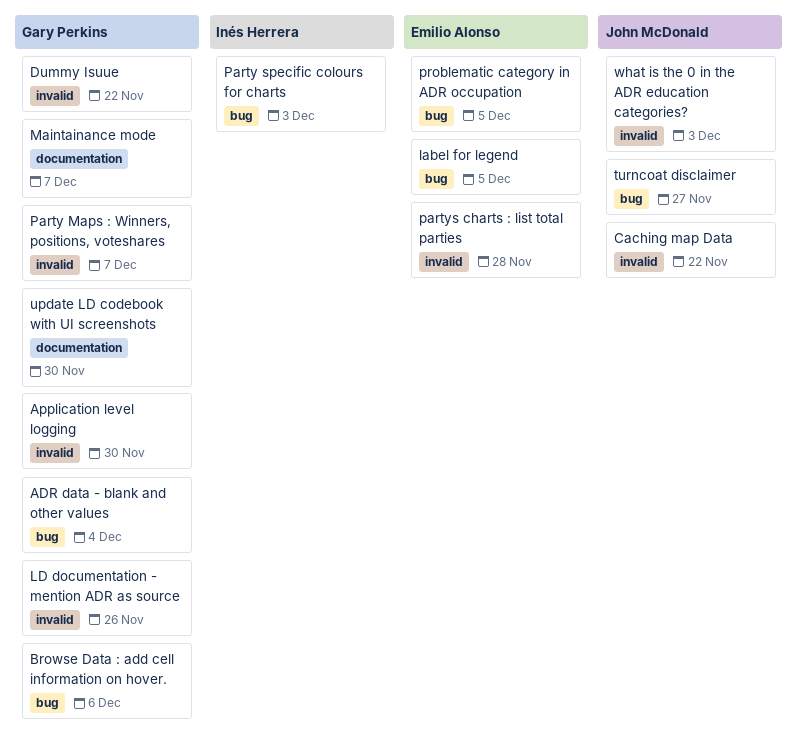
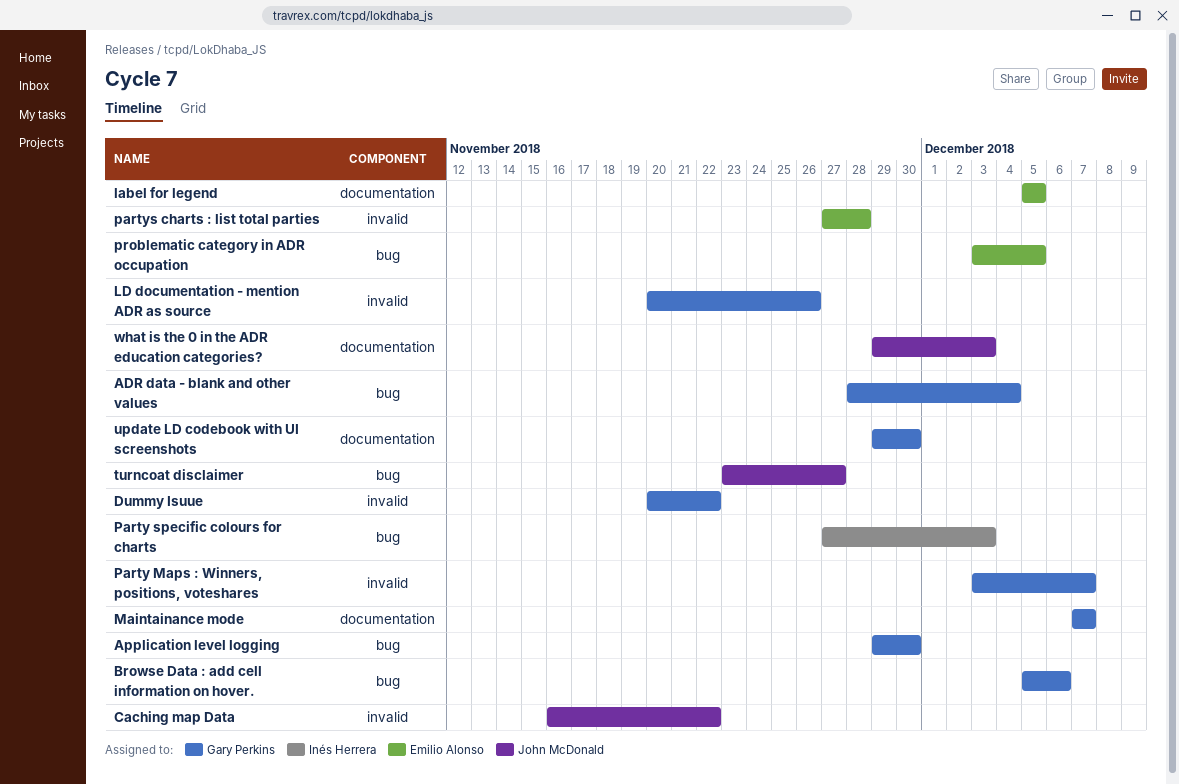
Application level logging, label: invalid -> bug
label for legend, label: bug -> documentation
what is the 0 in the ADR education categories?, label: invalid -> documentation

